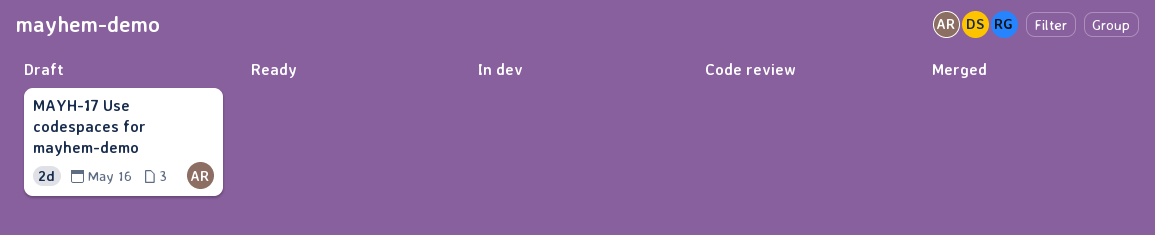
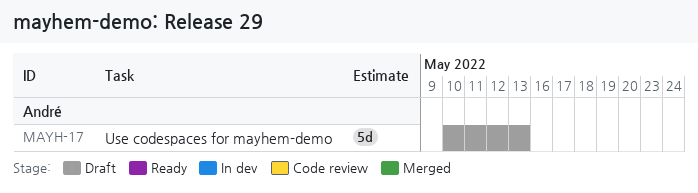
MAYH-17, estimate: 2d -> 5d
MAYH-17, due: May 16 -> May 13

